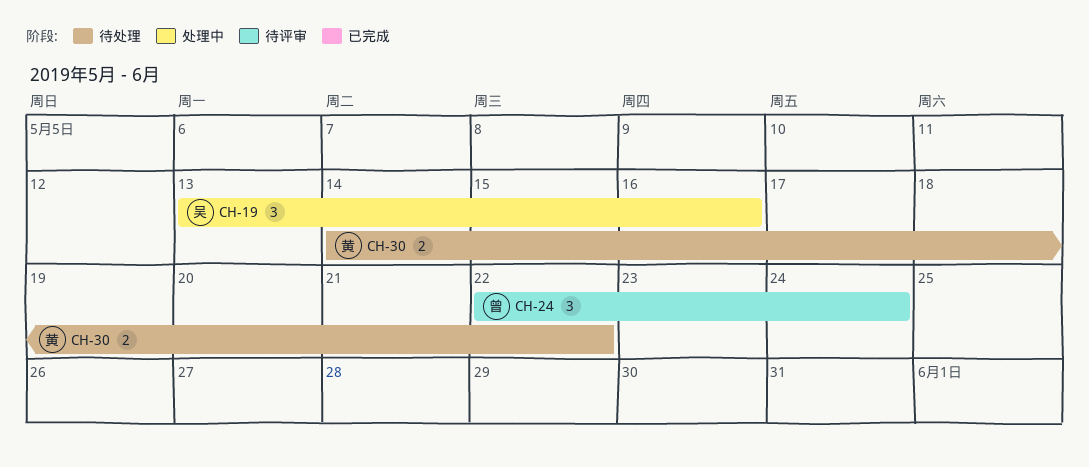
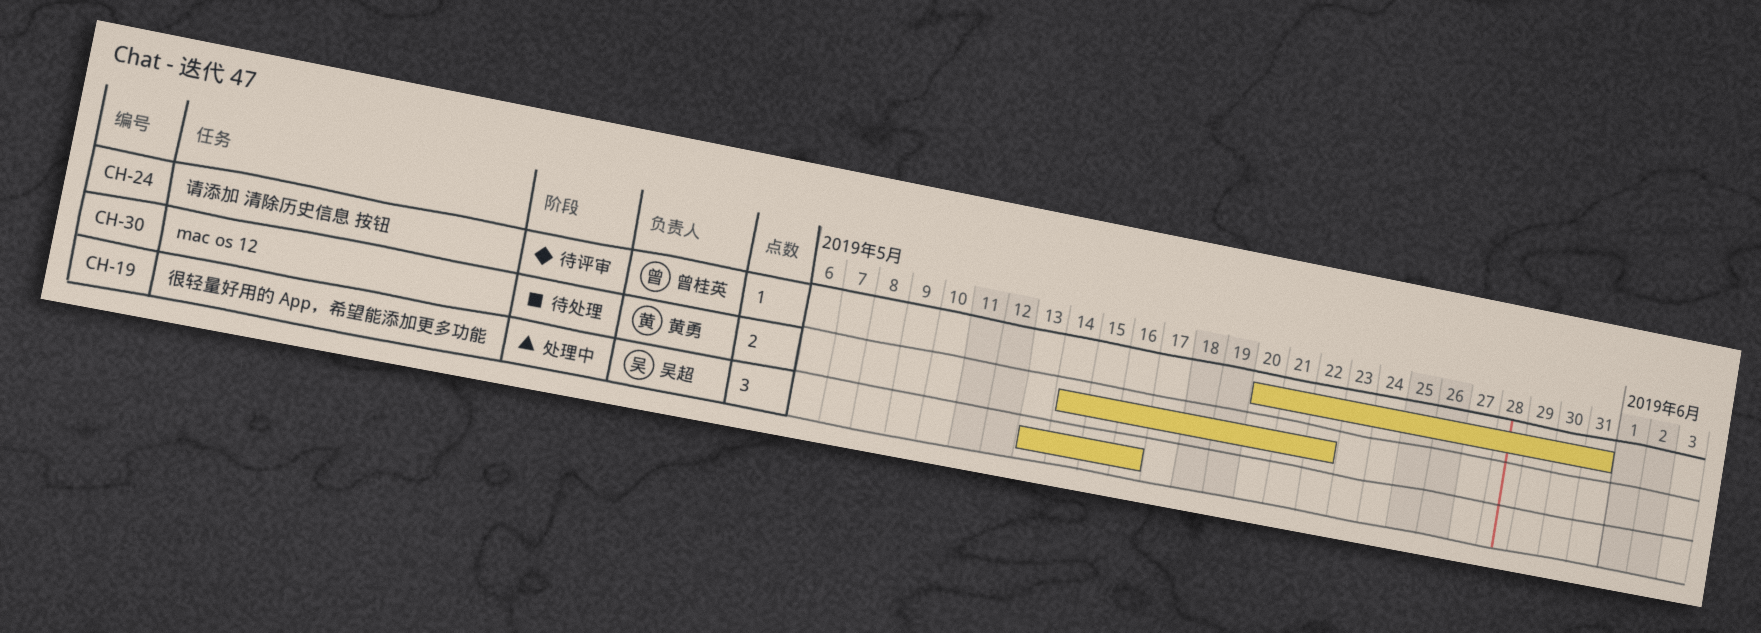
CH-24, estimate: 3 -> 1
CH-24, start: May 22 -> May 20
CH-24, due: May 24 -> May 31

